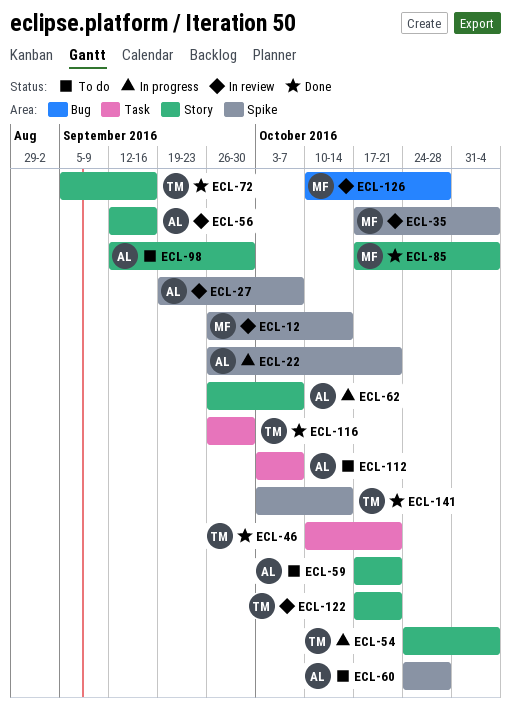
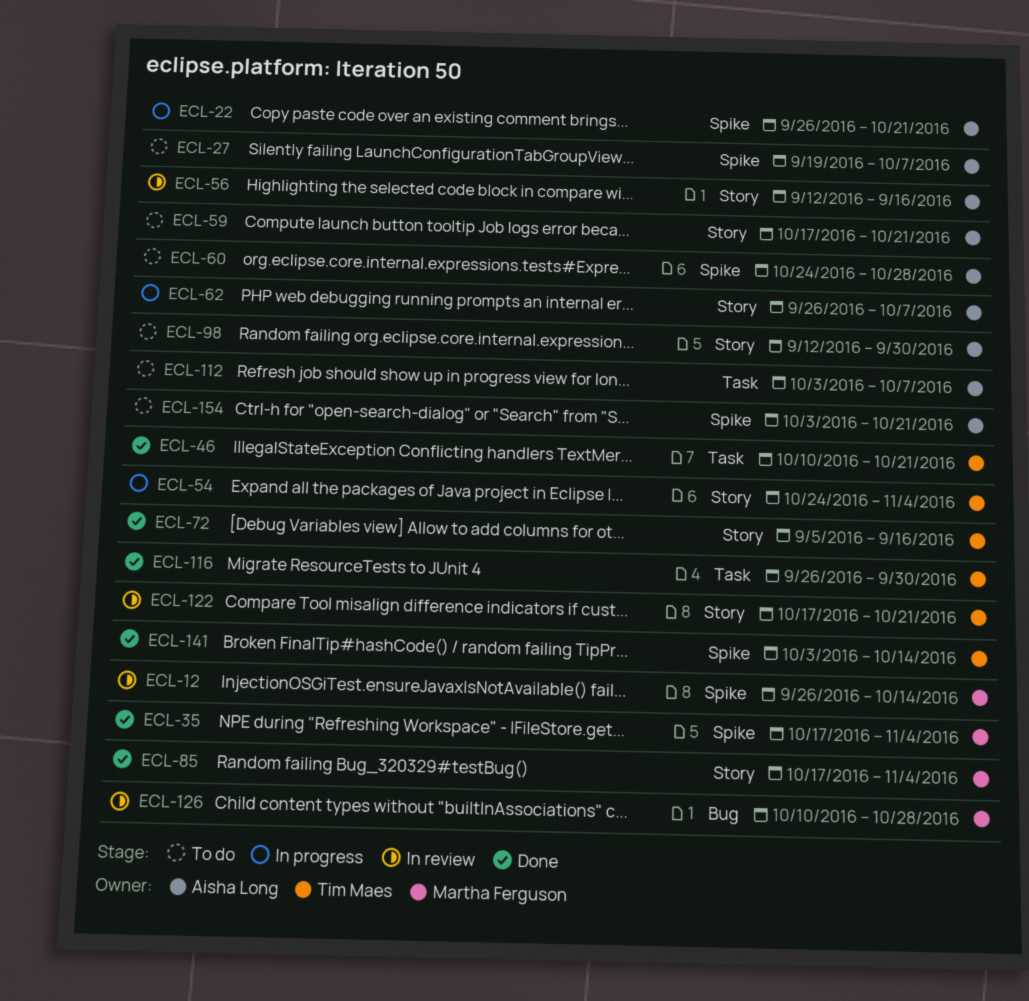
ECL-27, status: In review -> To do
ECL-35, status: In review -> Done
ECL-154: none -> present

